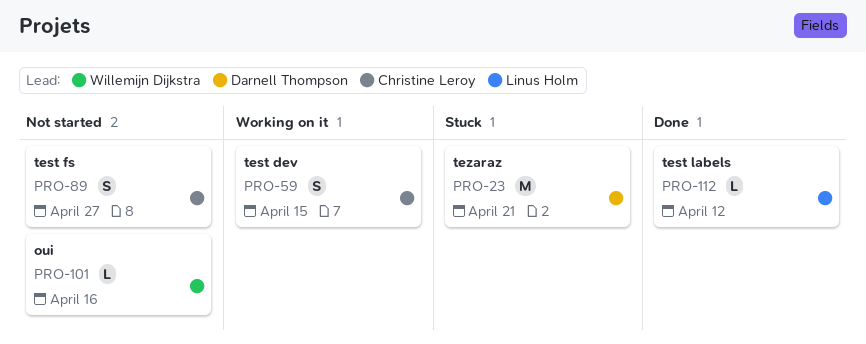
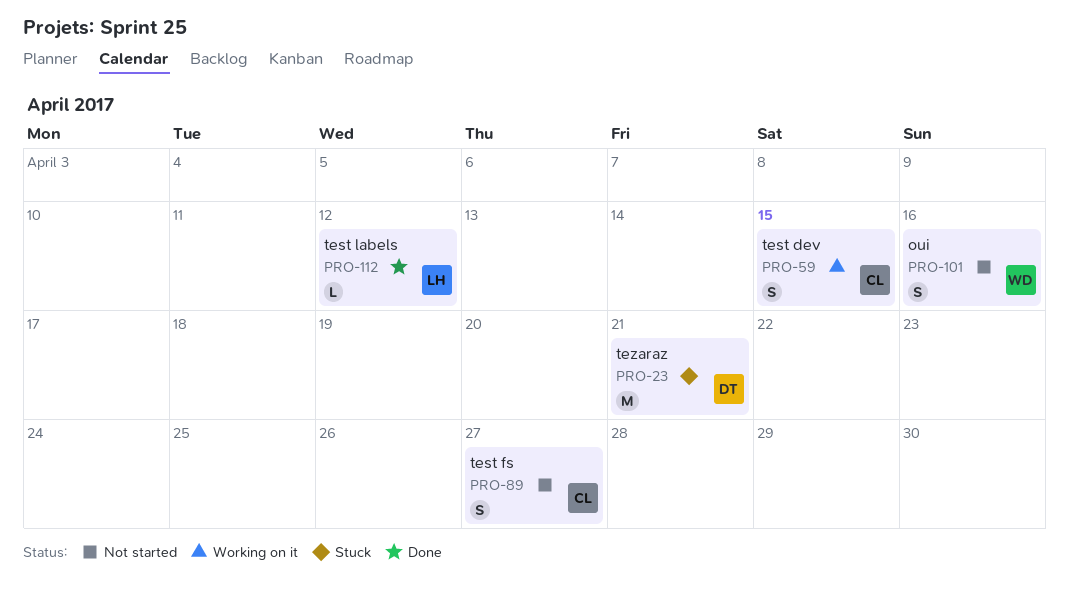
PRO-101, estimate: L -> S

